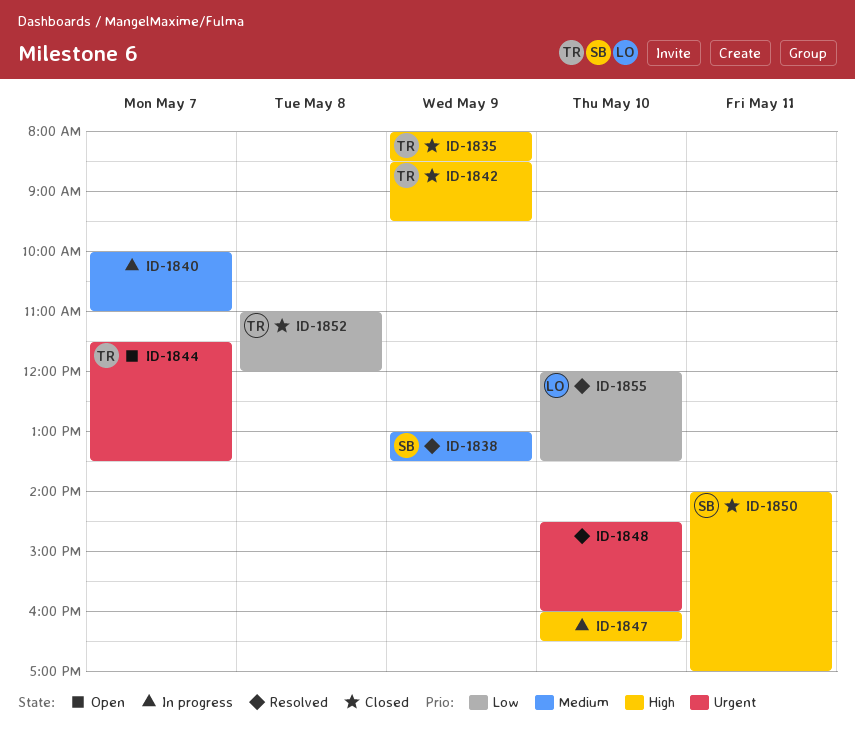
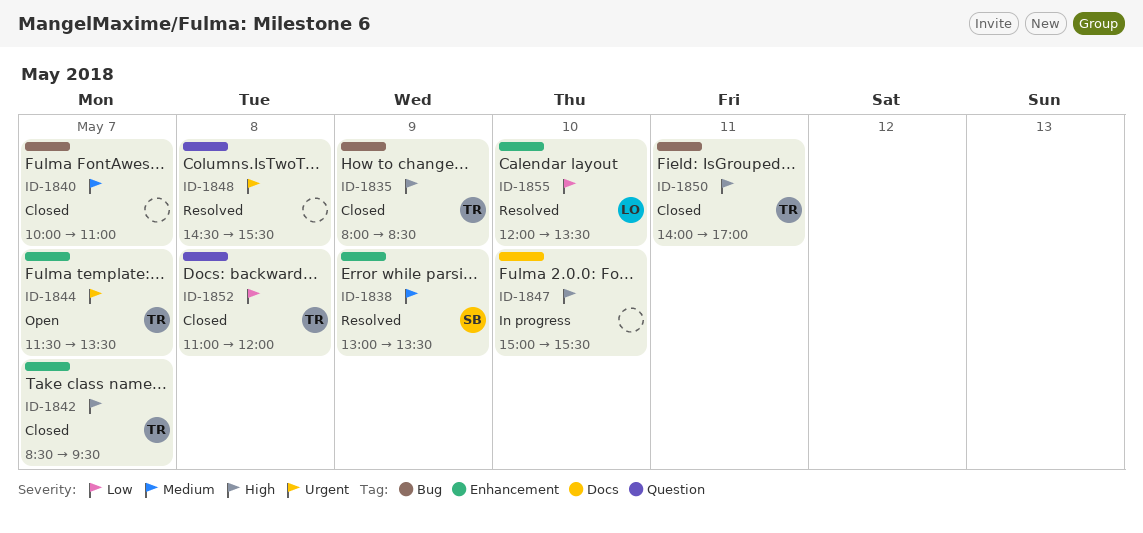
ID-1840, status: In progress -> Closed
ID-1842, day: May 9 -> May 7
ID-1847, begins: 16:00 -> 15:00
ID-1847, ends: 16:30 -> 15:30
ID-1848, day: May 10 -> May 8
ID-1848, ends: 16:00 -> 15:30
ID-1850, owner: SB -> TR

